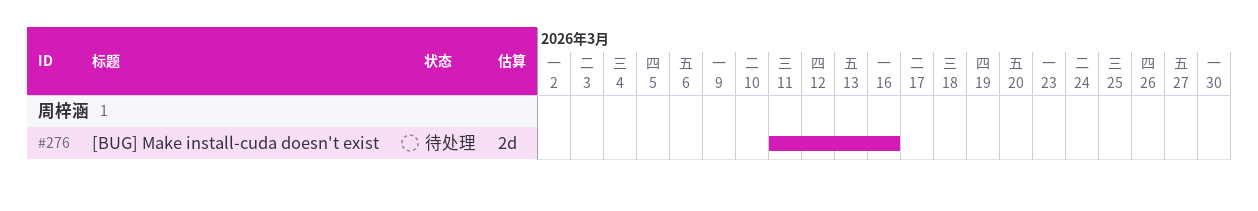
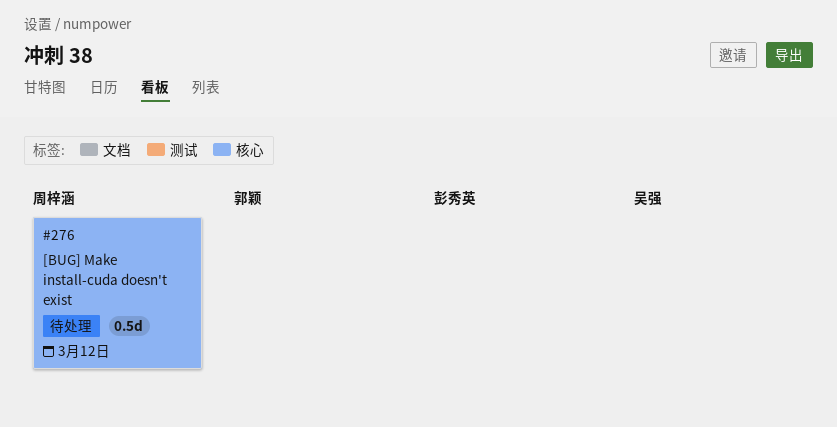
#276, estimate: 2d -> 0.5d
#276, due: Mar 16 -> Mar 12

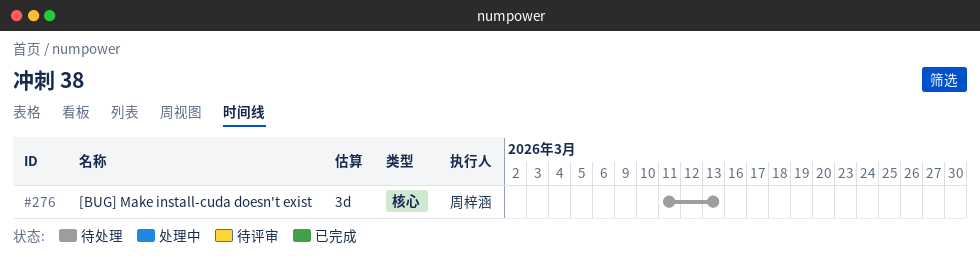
#276, estimate: 0.5d -> 3d
#276, due: Mar 12 -> Mar 13

